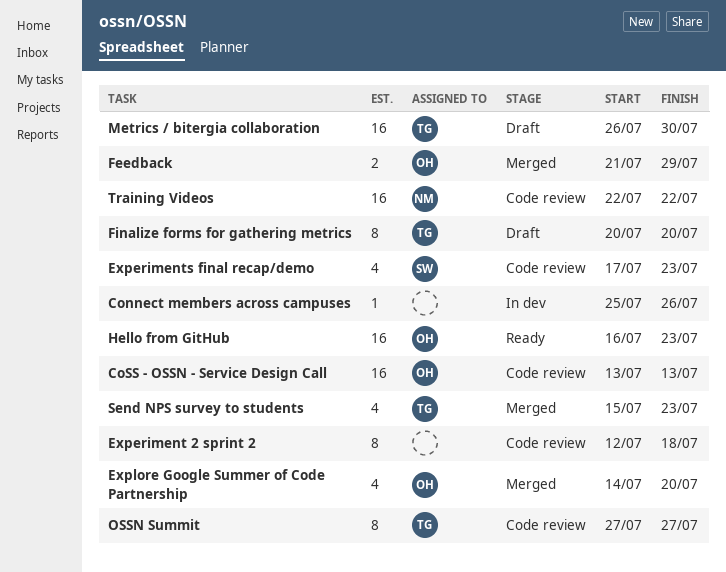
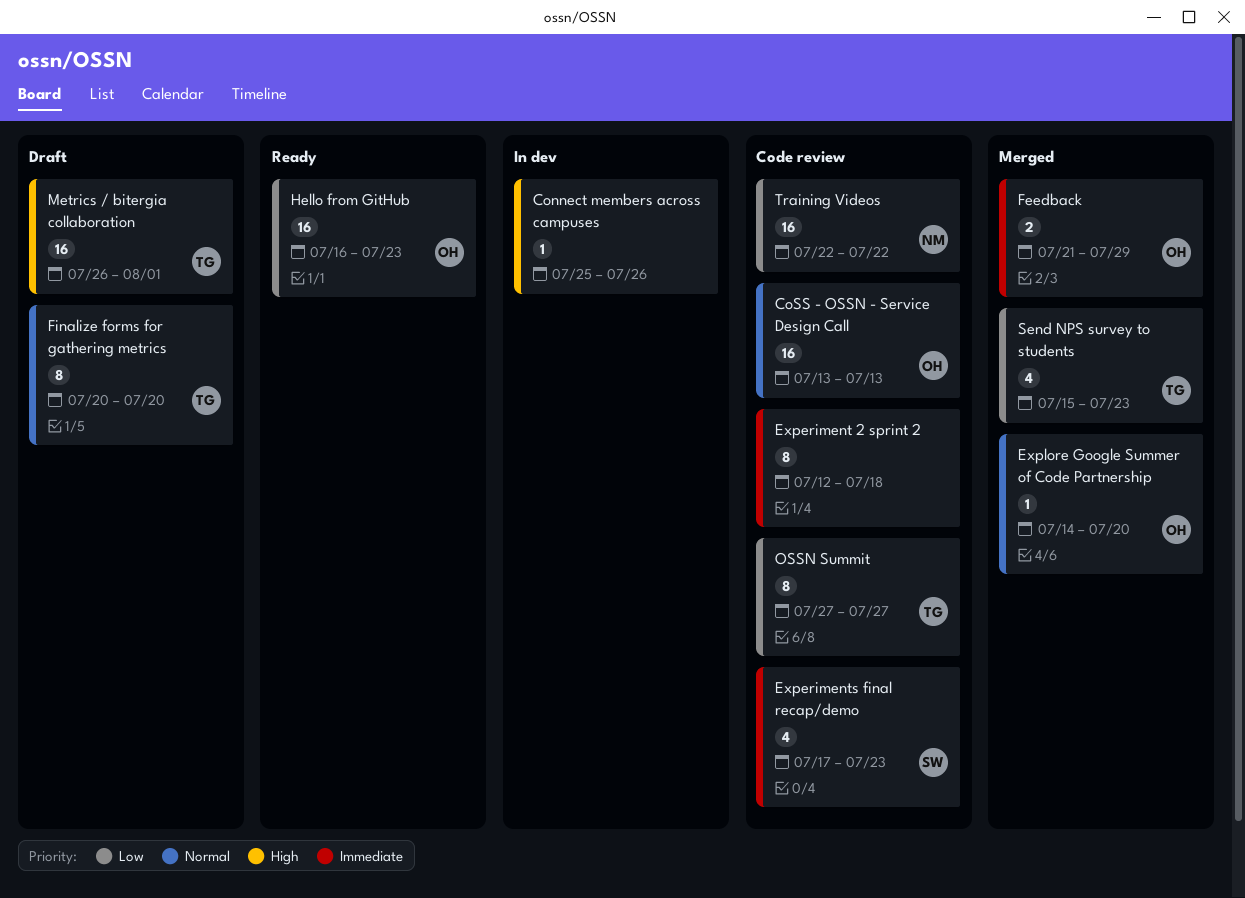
Explore Google Summer of Code Partnership, estimate: 4 -> 1
Metrics / bitergia collaboration, due: Jul 30 -> Aug 1

